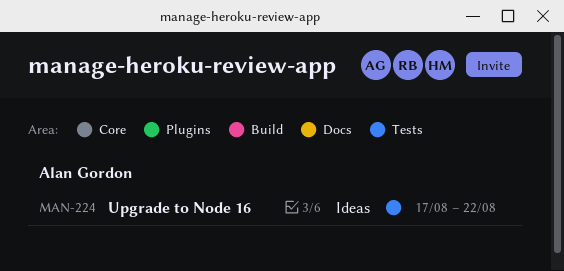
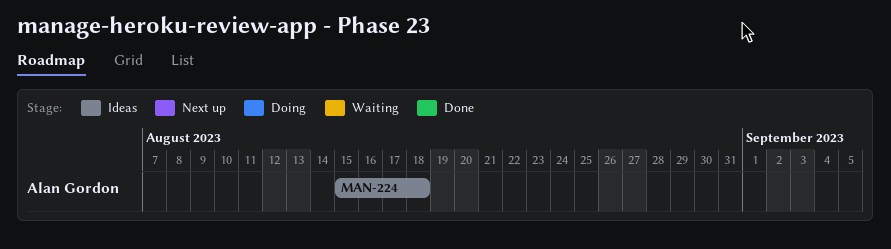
MAN-224, start: Aug 17 -> Aug 15
MAN-224, due: Aug 22 -> Aug 18

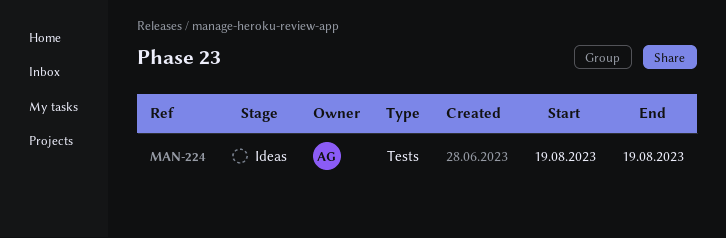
MAN-224, start: Aug 15 -> Aug 19
MAN-224, due: Aug 18 -> Aug 19

